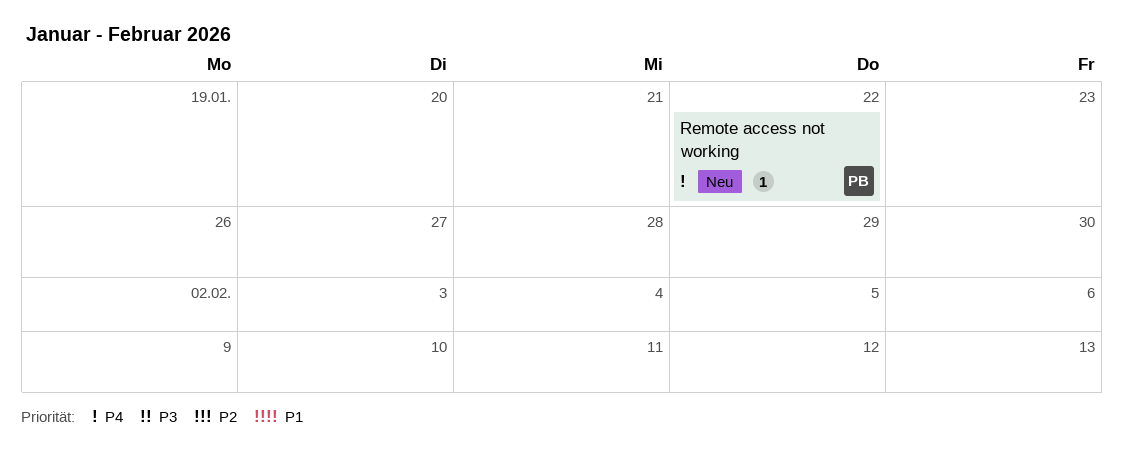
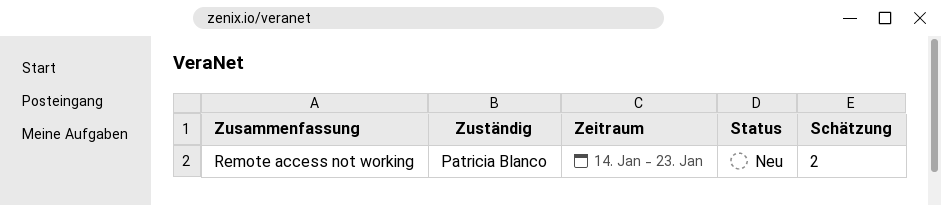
Remote access not working, estimate: 1 -> 2
Remote access not working, due: Jan 22 -> Jan 23

